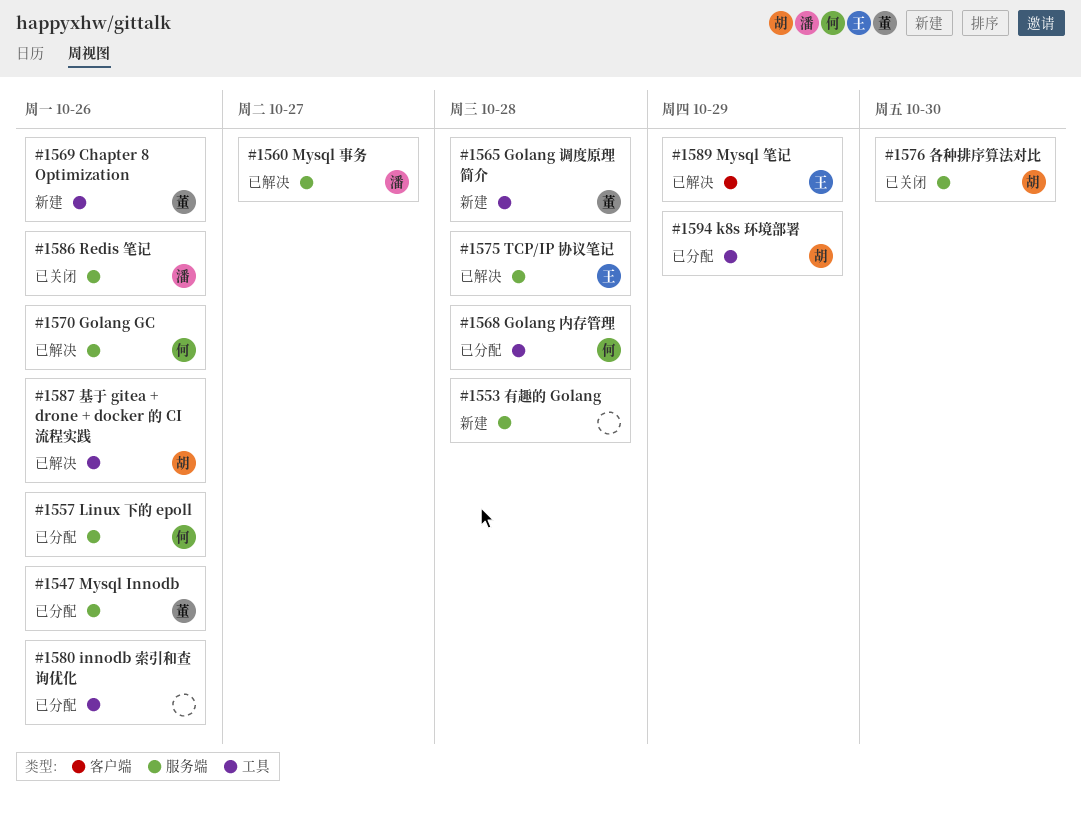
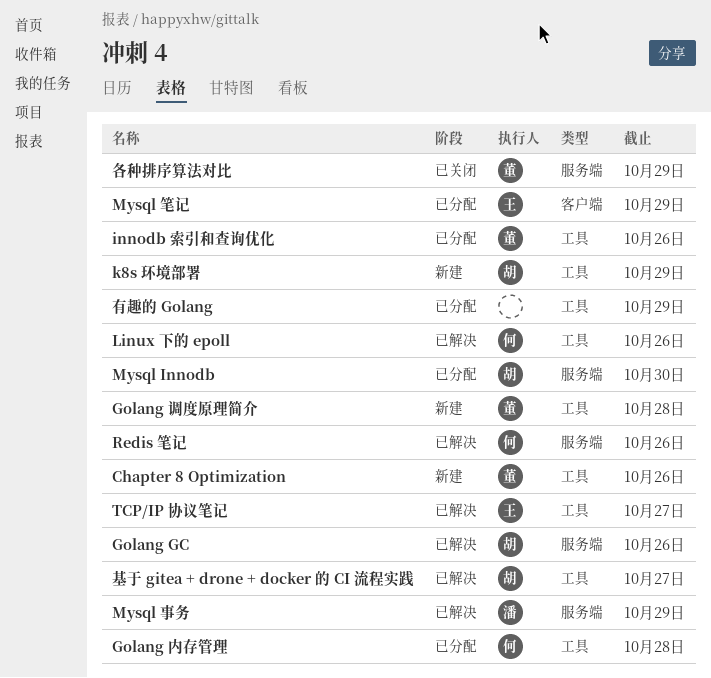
Golang GC, owner: 何 -> 胡
innodb 索引和查询优化, owner: none -> 董
k8s 环境部署, status: 已分配 -> 新建
Linux 下的 epoll, status: 已分配 -> 已解决
Linux 下的 epoll, label: 服务端 -> 工具
Mysql Innodb, owner: 董 -> 胡
Mysql Innodb, due: Oct 26 -> Oct 30
Mysql 事务, due: Oct 27 -> Oct 29
Mysql 笔记, status: 已解决 -> 已分配
Redis 笔记, status: 已关闭 -> 已解决
Redis 笔记, owner: 潘 -> 何
TCP/IP 协议笔记, label: 服务端 -> 工具
TCP/IP 协议笔记, due: Oct 28 -> Oct 27
各种排序算法对比, owner: 胡 -> 董
各种排序算法对比, due: Oct 30 -> Oct 29
基于 gitea + drone + docker 的 CI 流程实践, due: Oct 26 -> Oct 27
有趣的 Golang, status: 新建 -> 已分配
有趣的 Golang, label: 服务端 -> 工具
有趣的 Golang, due: Oct 28 -> Oct 29

